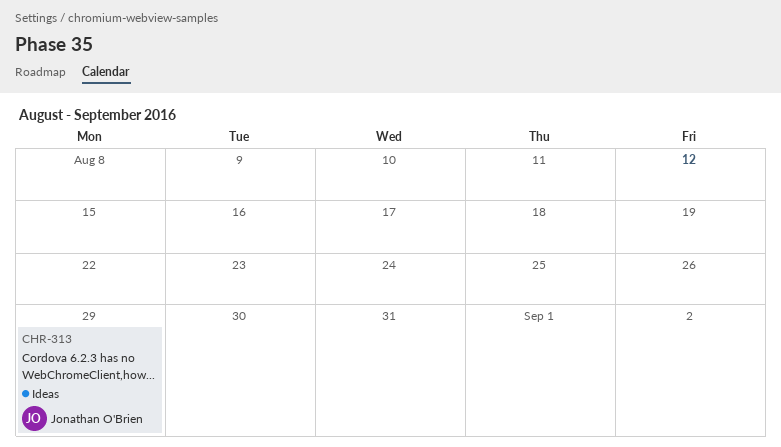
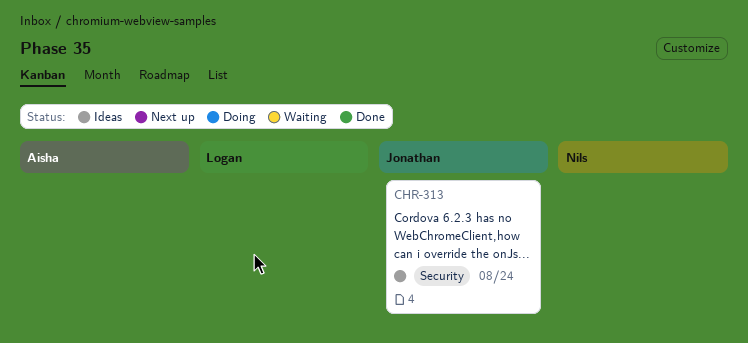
CHR-313, due: Aug 29 -> Aug 24

